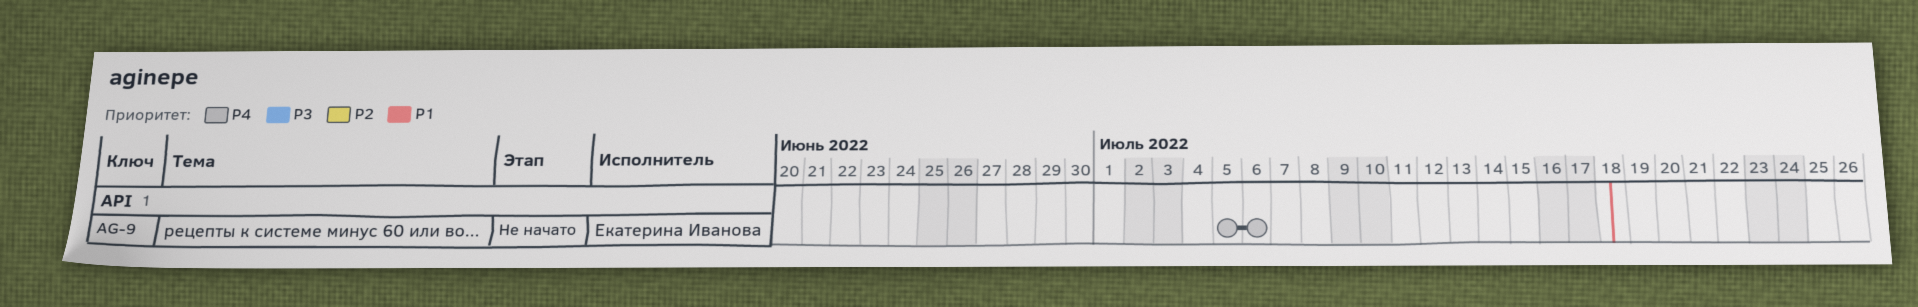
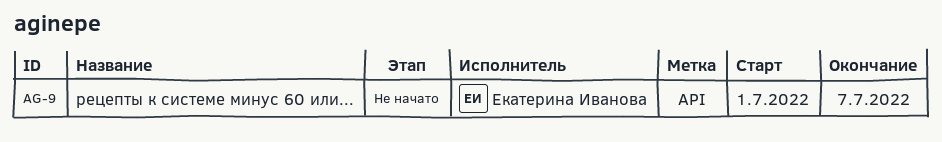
AG-9, start: Jul 5 -> Jul 1
AG-9, due: Jul 6 -> Jul 7

